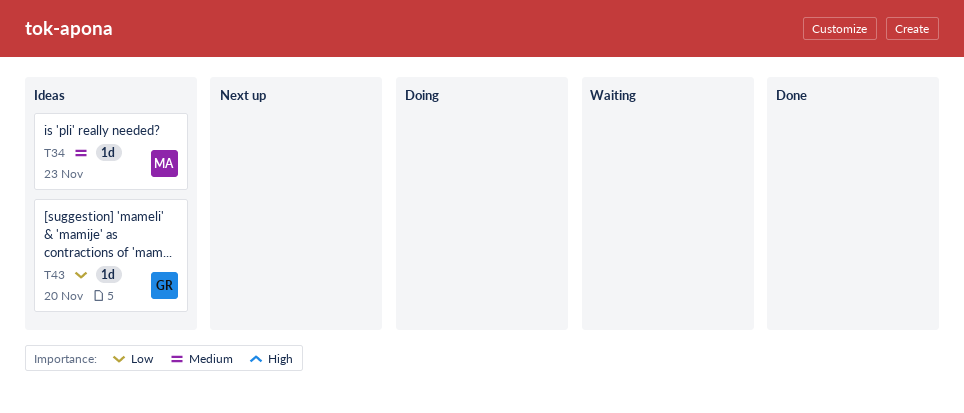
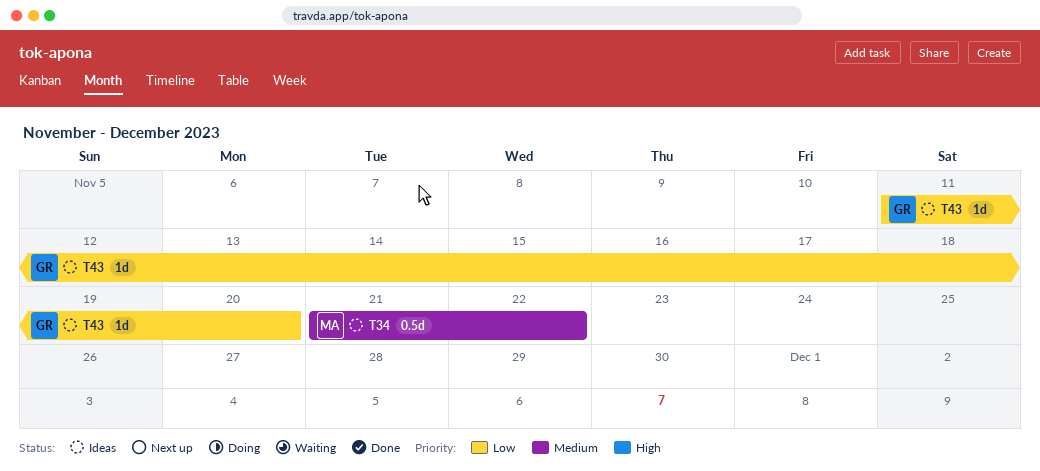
T34, estimate: 1d -> 0.5d
T34, due: Nov 23 -> Nov 22

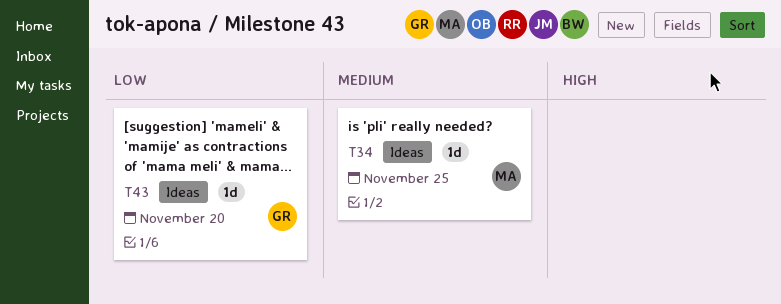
T34, estimate: 0.5d -> 1d
T34, due: Nov 22 -> Nov 25

